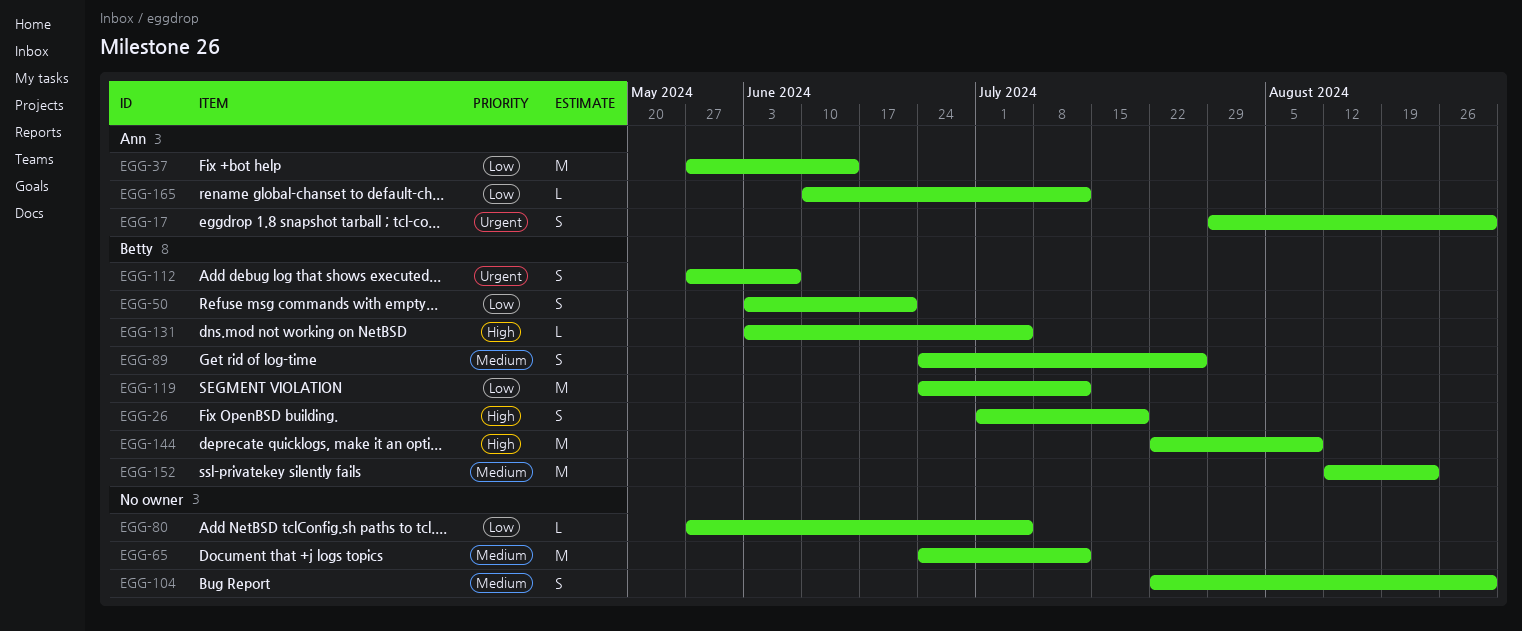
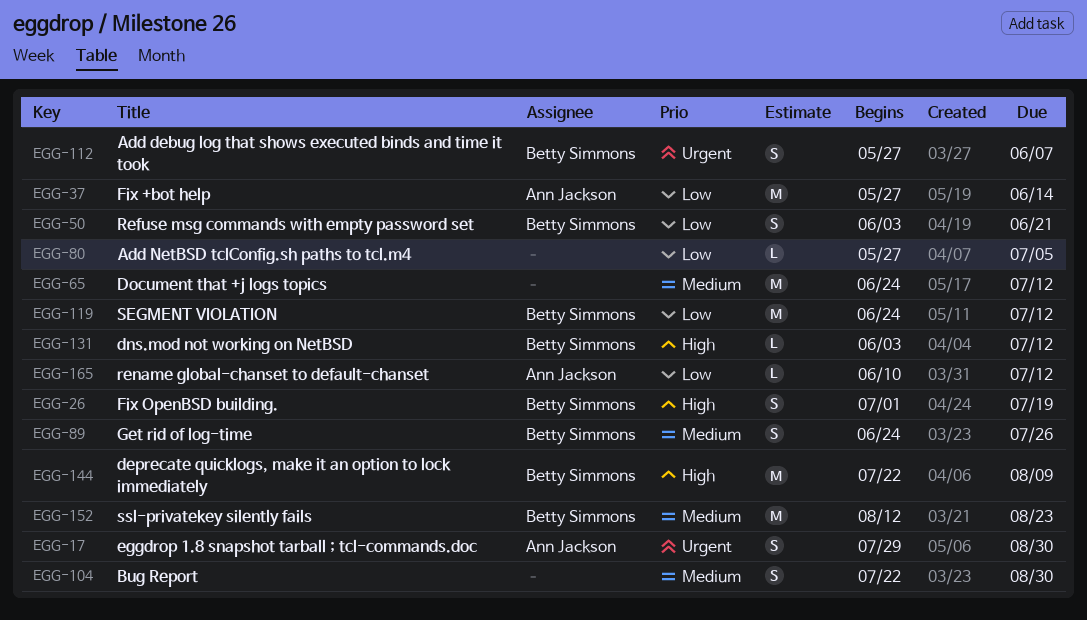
EGG-131, due: Jul 5 -> Jul 12

